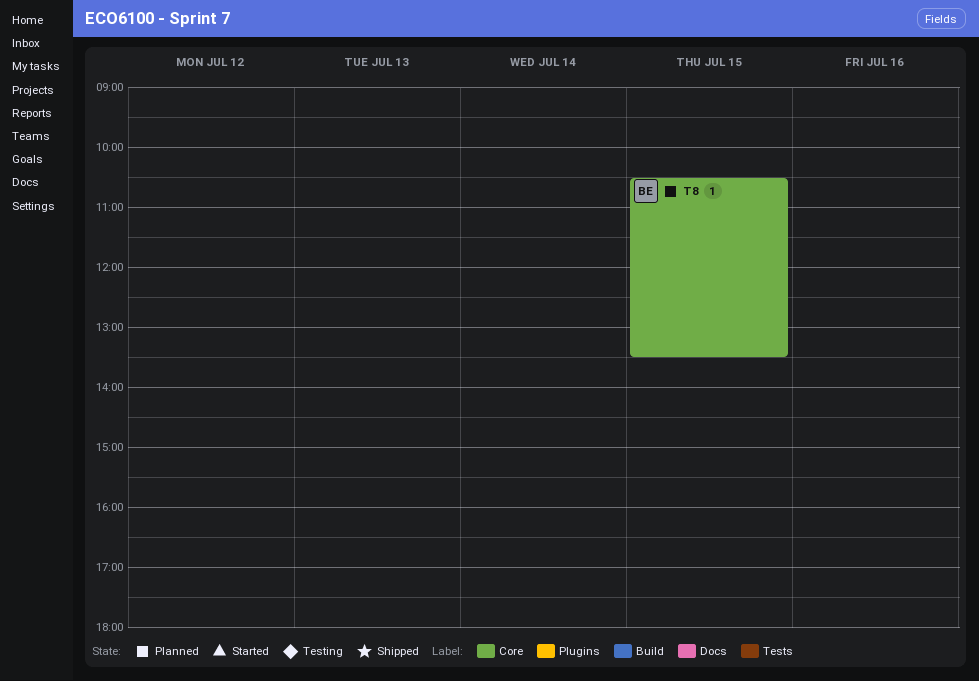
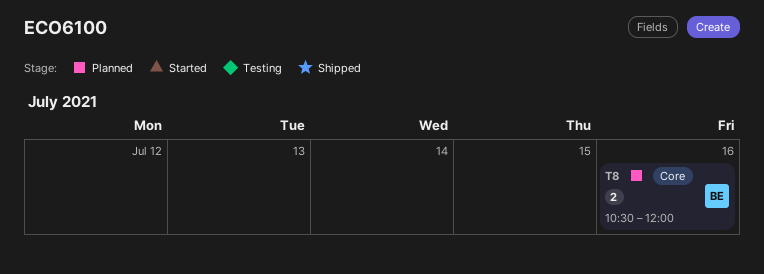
T8, estimate: 1 -> 2
T8, day: Jul 15 -> Jul 16
T8, ends: 13:30 -> 12:00

